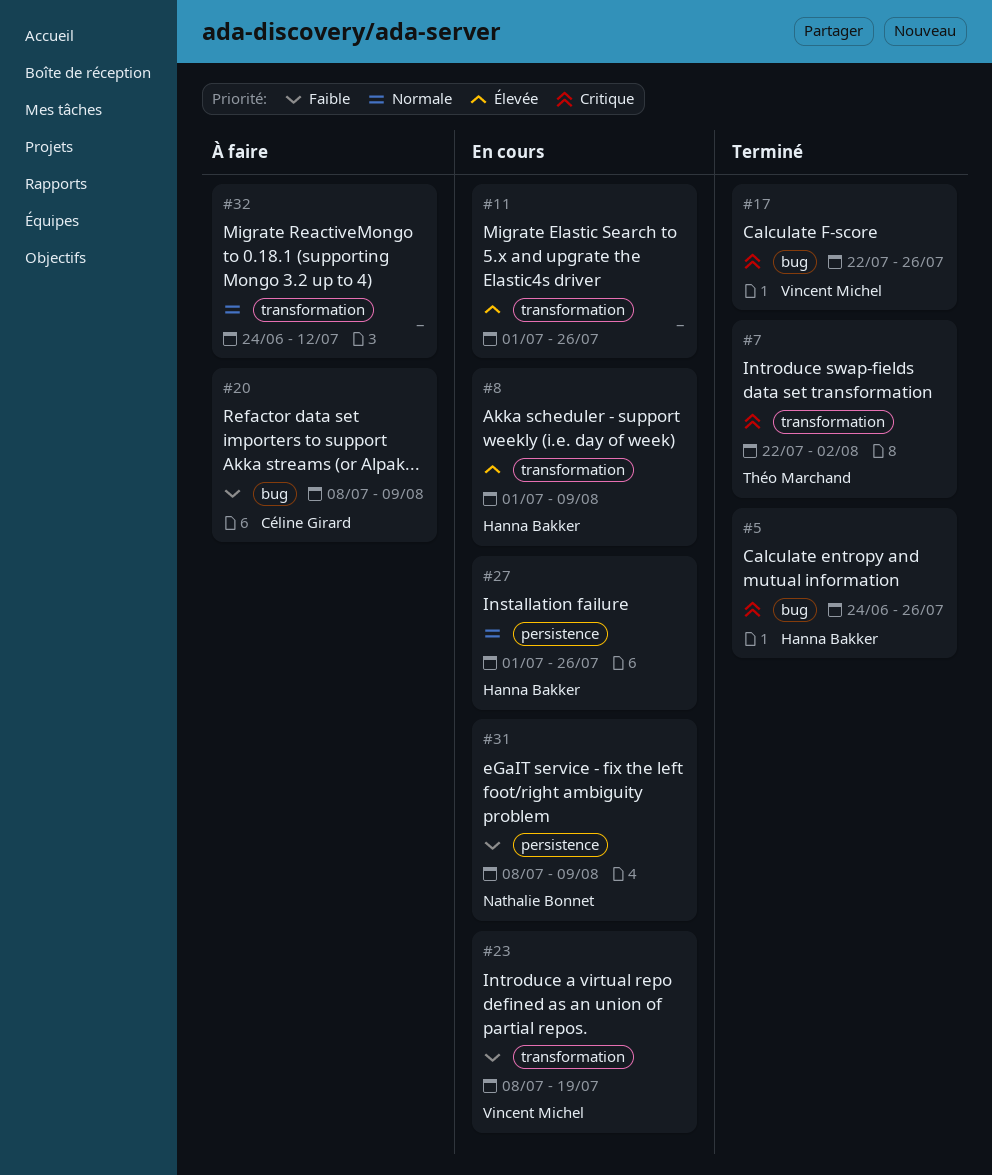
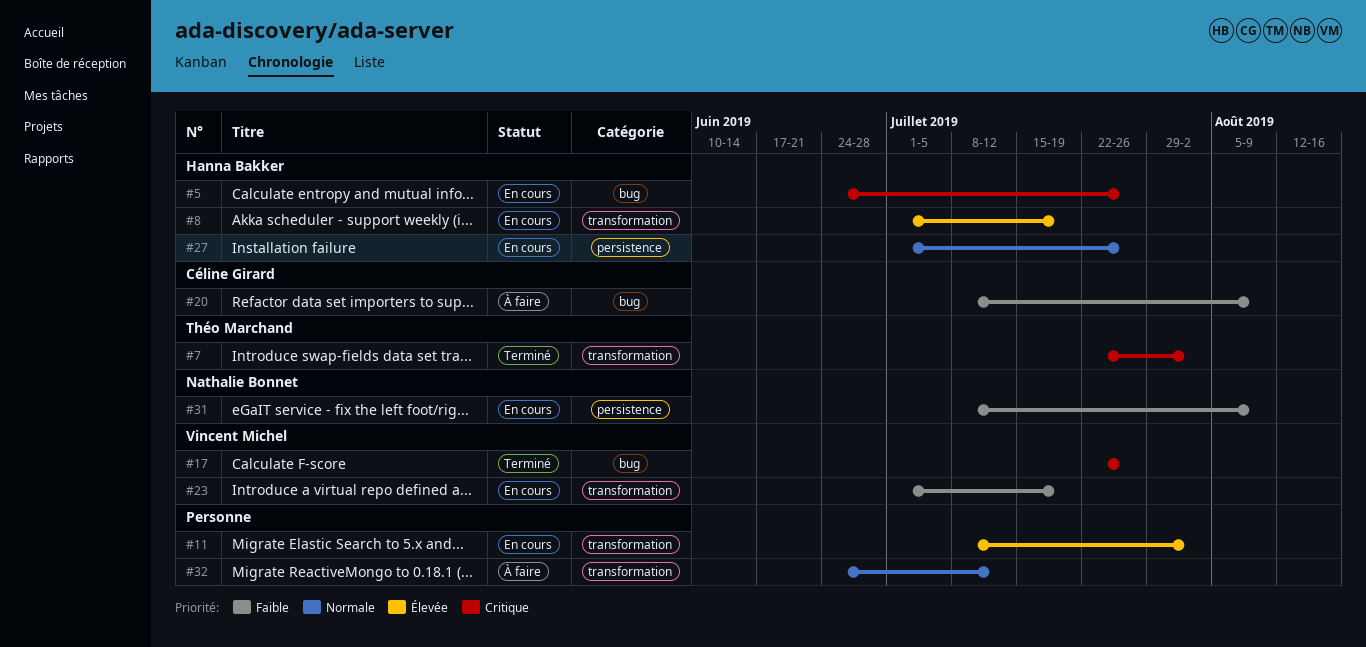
#5, status: Terminé -> En cours
#8, due: Aug 9 -> Jul 19
#11, start: Jul 1 -> Jul 8
#11, due: Jul 26 -> Aug 2
#23, start: Jul 8 -> Jul 1

